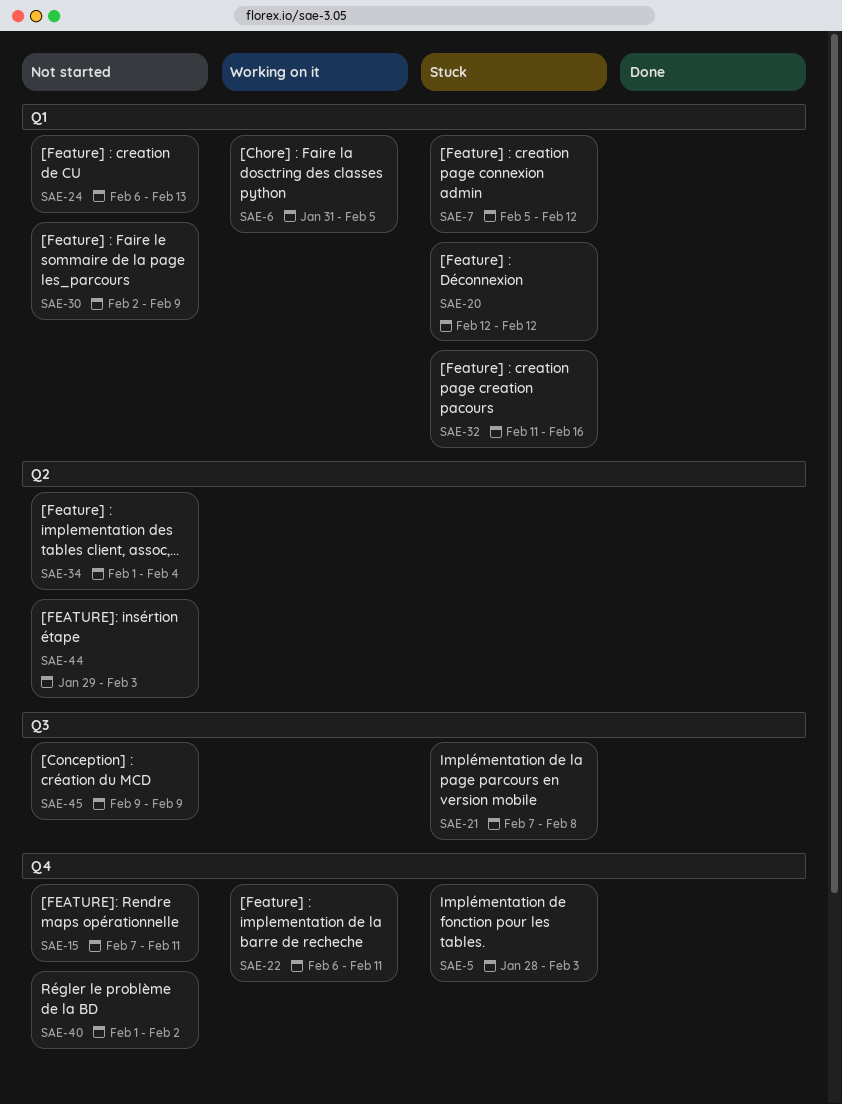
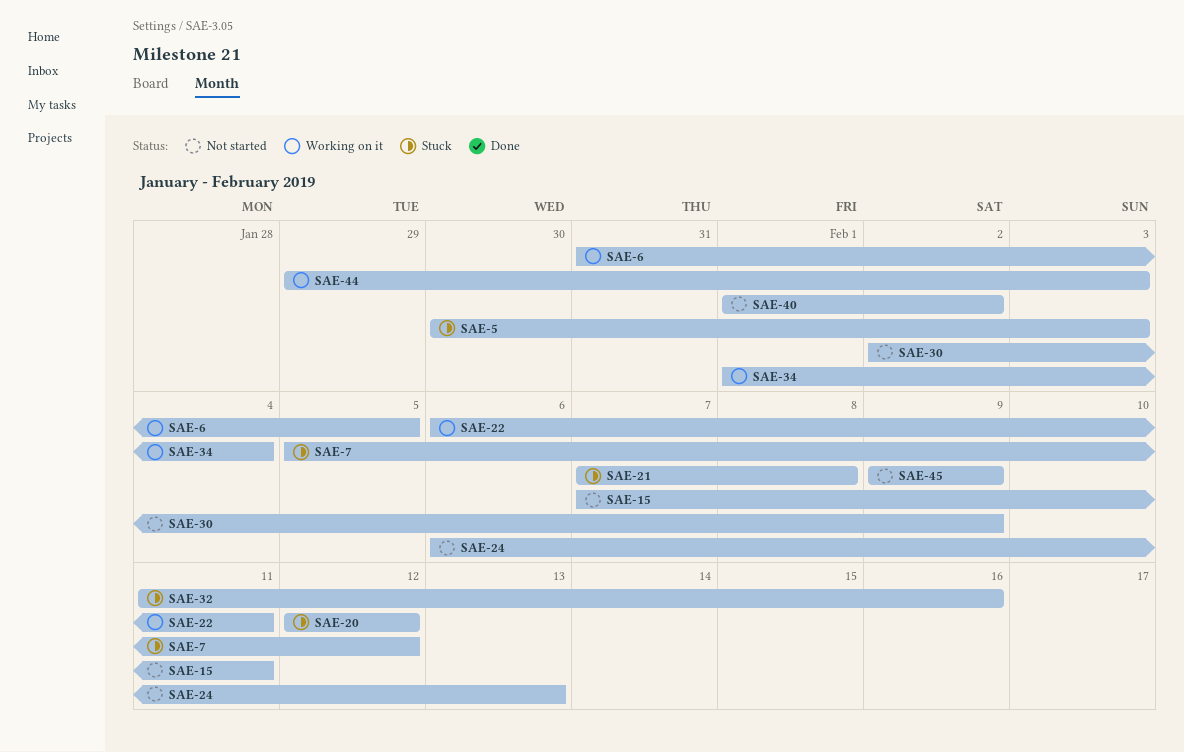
SAE-5, start: Jan 28 -> Jan 30
SAE-34, status: Not started -> Working on it
SAE-44, status: Not started -> Working on it

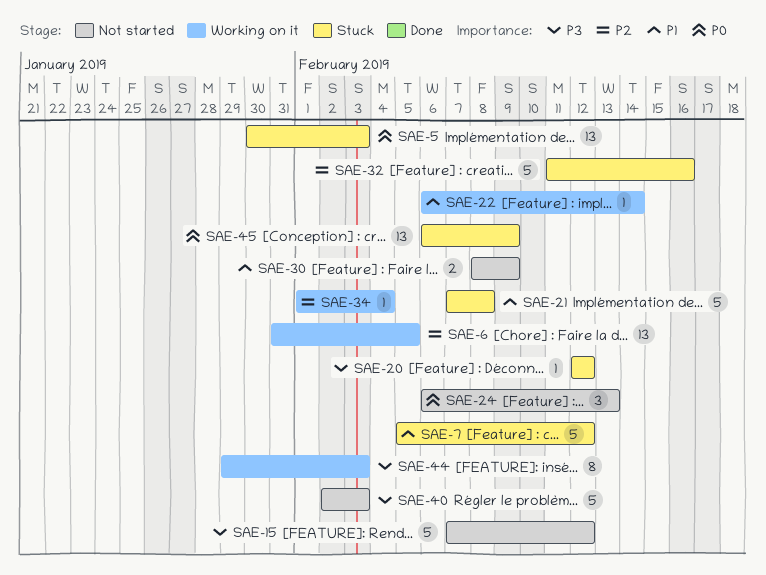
SAE-15, due: Feb 11 -> Feb 12
SAE-22, due: Feb 11 -> Feb 14
SAE-30, start: Feb 2 -> Feb 8
SAE-40, start: Feb 1 -> Feb 2
SAE-40, due: Feb 2 -> Feb 3
SAE-45, status: Not started -> Stuck
SAE-45, start: Feb 9 -> Feb 6

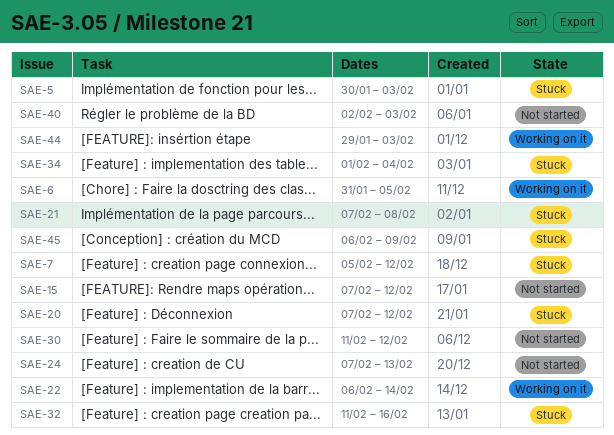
SAE-20, start: Feb 12 -> Feb 7
SAE-24, start: Feb 6 -> Feb 7
SAE-30, start: Feb 8 -> Feb 11
SAE-30, due: Feb 9 -> Feb 12
SAE-34, status: Working on it -> Stuck

